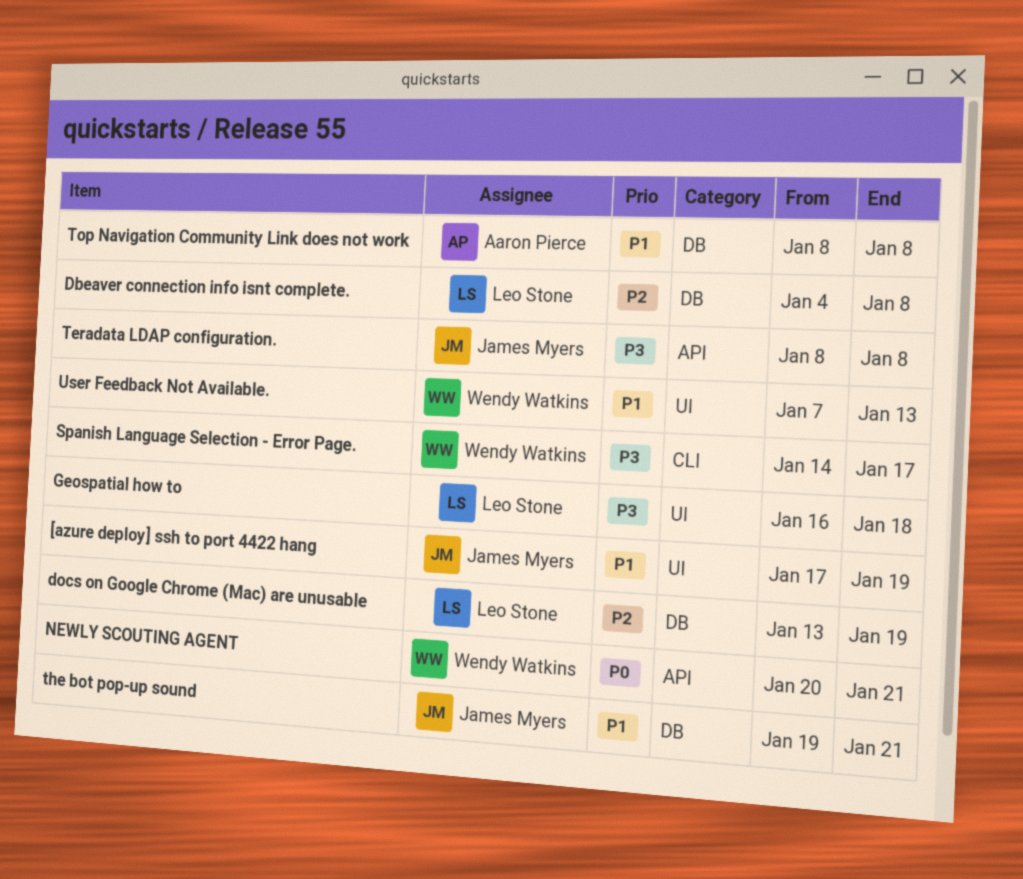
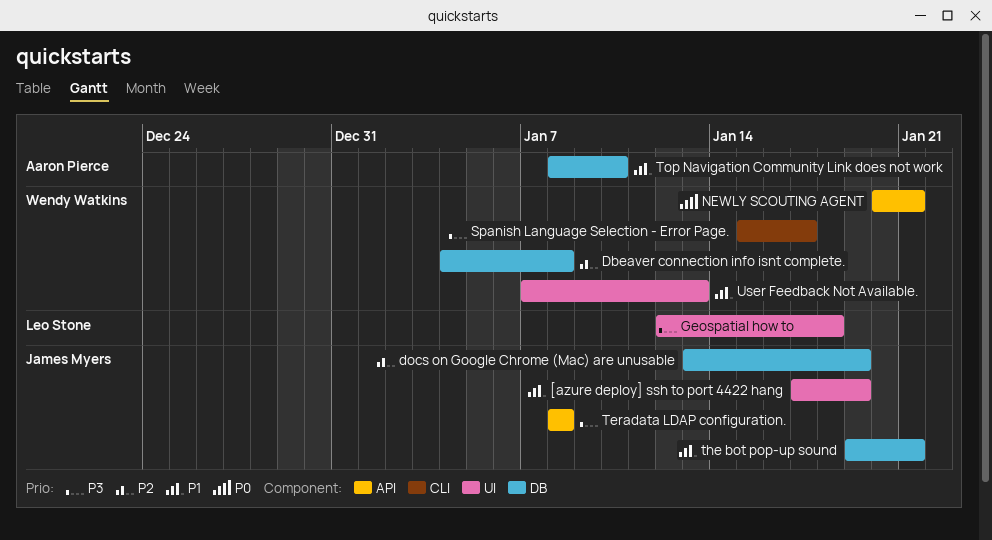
Dbeaver connection info isnt complete., owner: Leo Stone -> Wendy Watkins
docs on Google Chrome (Mac) are unusable, owner: Leo Stone -> James Myers
Geospatial how to, start: Jan 16 -> Jan 12
Spanish Language Selection - Error Page., start: Jan 14 -> Jan 15
Top Navigation Community Link does not work, due: Jan 8 -> Jan 10

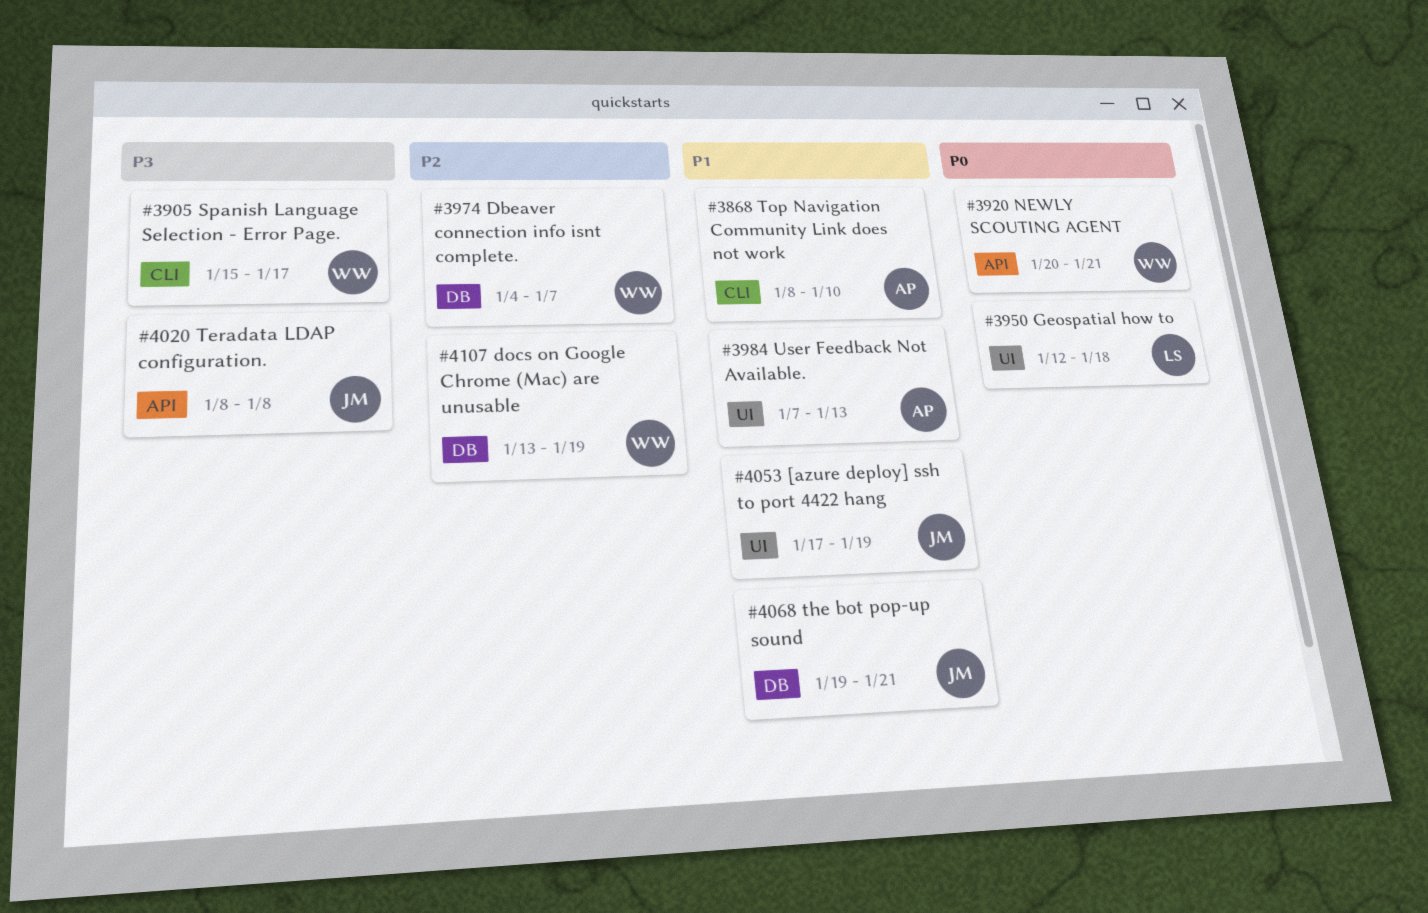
Dbeaver connection info isnt complete., due: Jan 8 -> Jan 7
docs on Google Chrome (Mac) are unusable, owner: James Myers -> Wendy Watkins
Geospatial how to, priority: P3 -> P0
Top Navigation Community Link does not work, label: DB -> CLI
User Feedback Not Available., owner: Wendy Watkins -> Aaron Pierce

